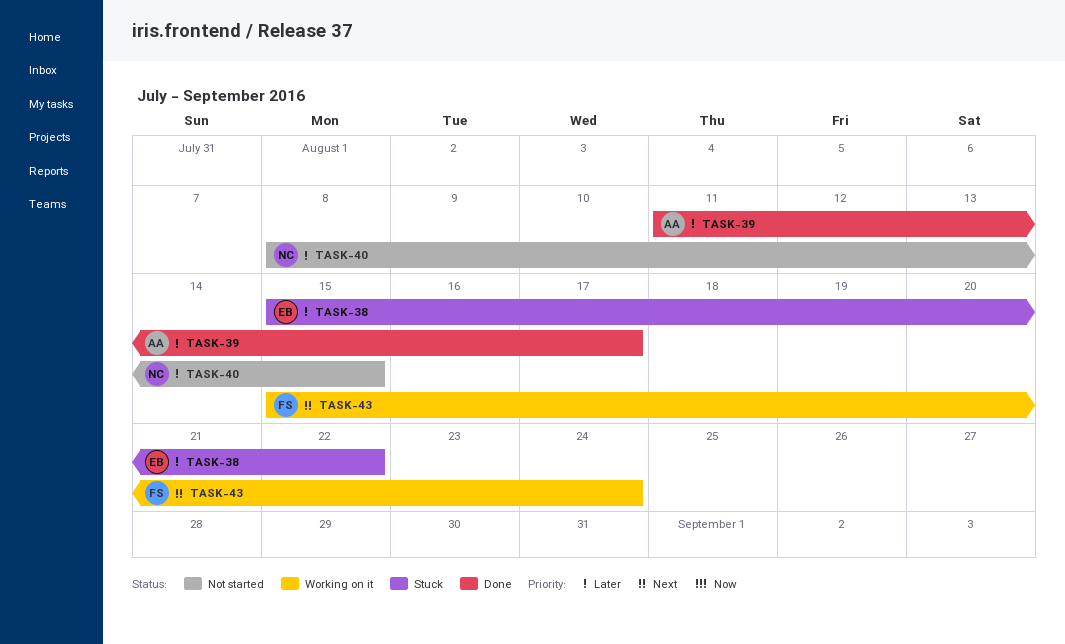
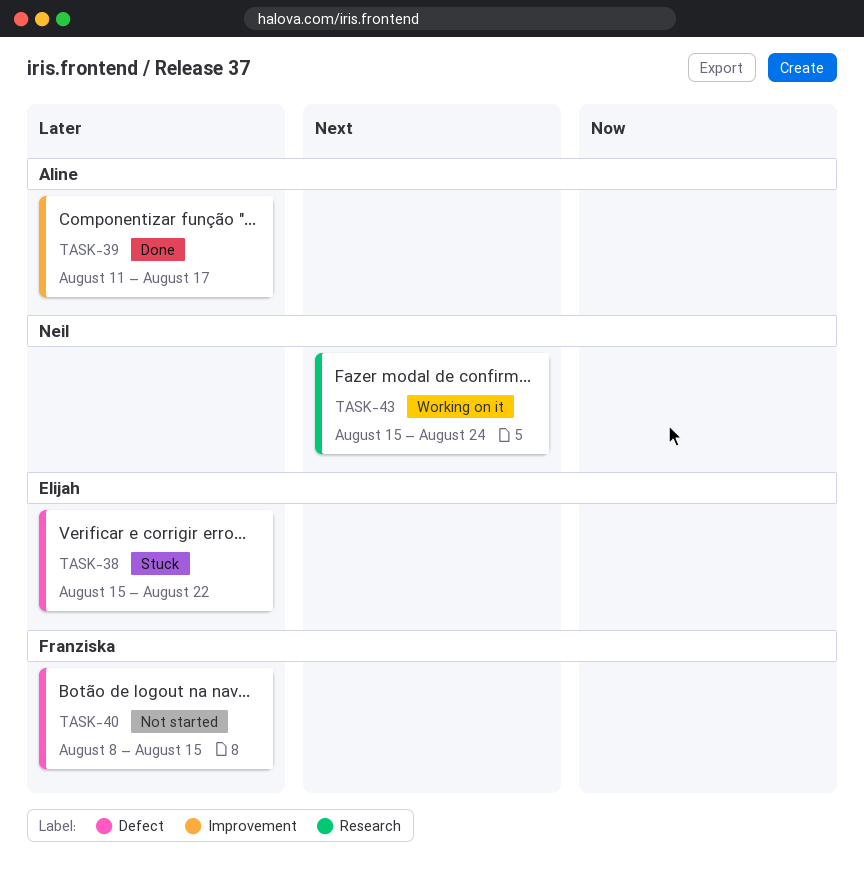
TASK-40, owner: Neil -> Franziska
TASK-43, owner: Franziska -> Neil

